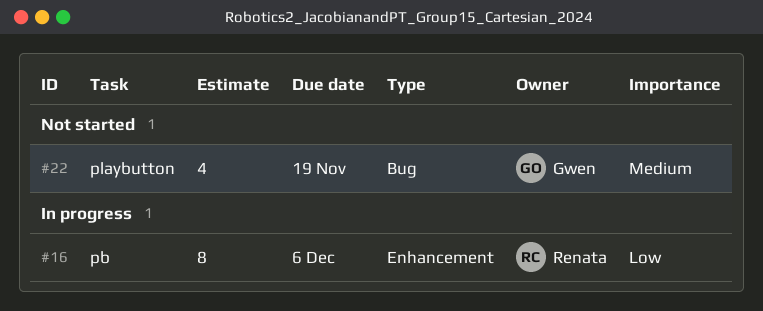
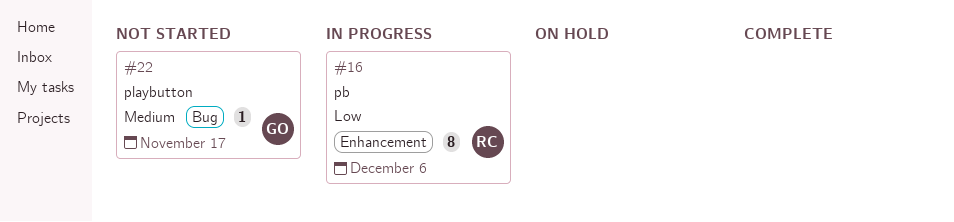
#22, estimate: 4 -> 1
#22, due: Nov 19 -> Nov 17

